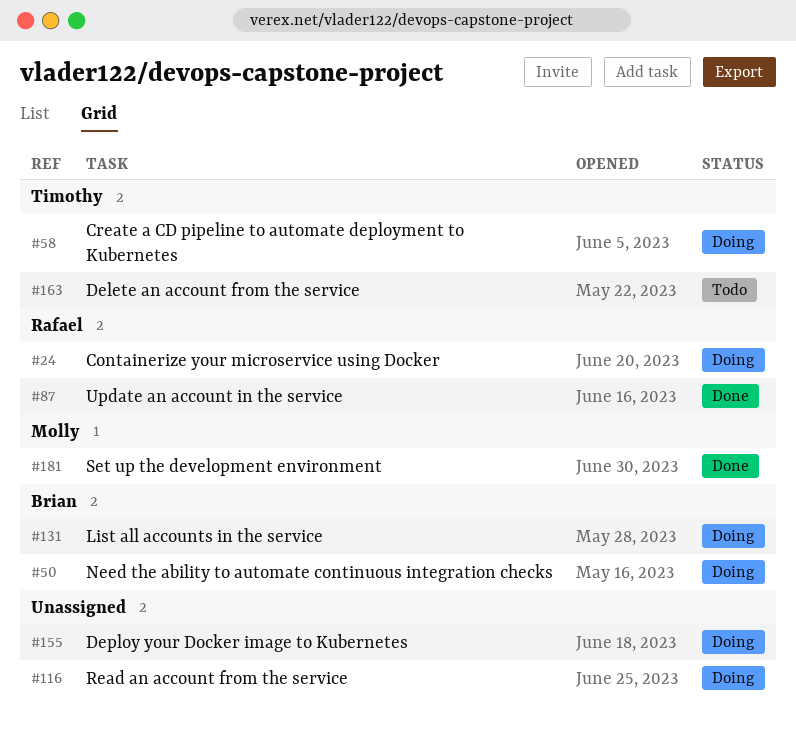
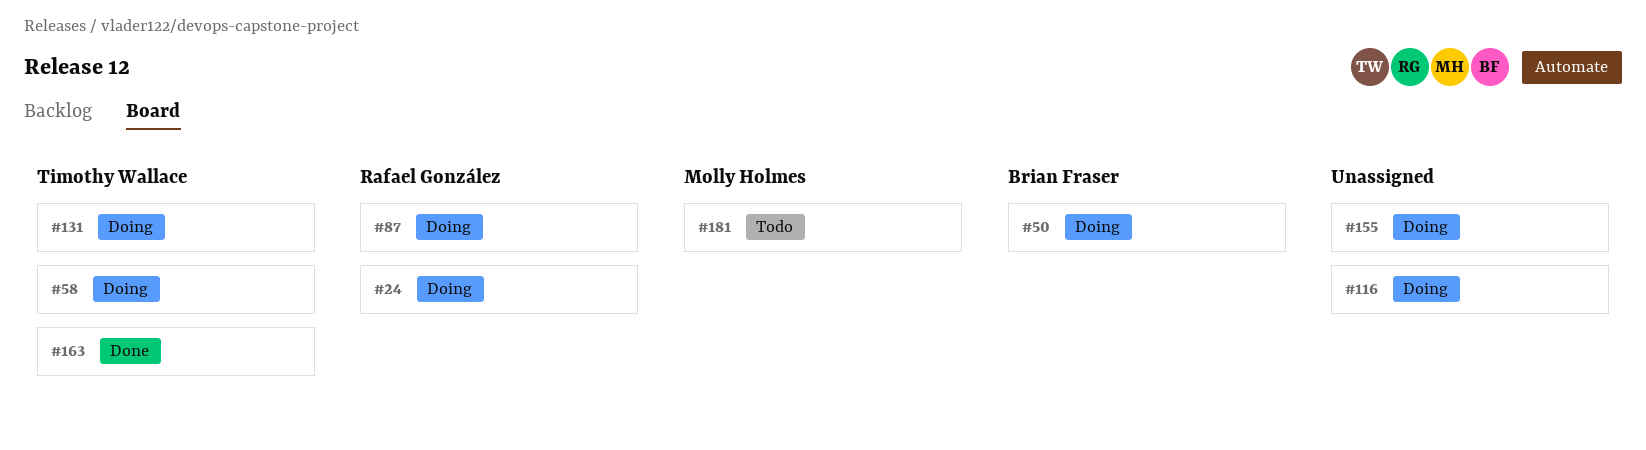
#87, status: Done -> Doing
#131, owner: Brian Fraser -> Timothy Wallace
#163, status: Todo -> Done
#181, status: Done -> Todo

